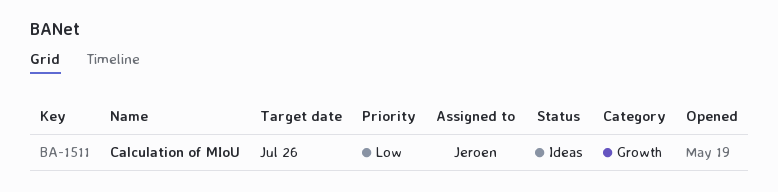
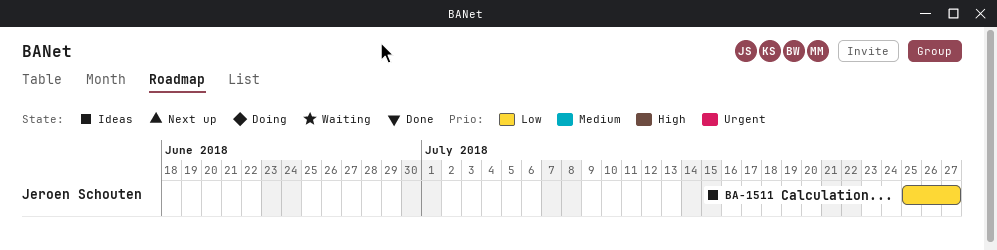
BA-1511, due: Jul 26 -> Jul 27

